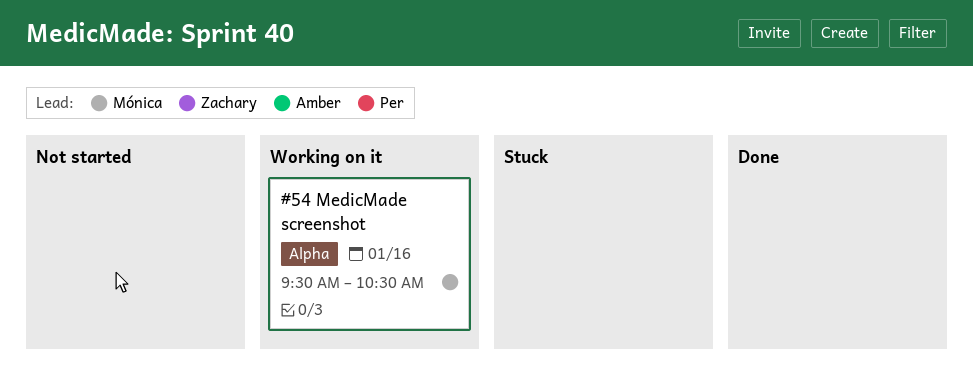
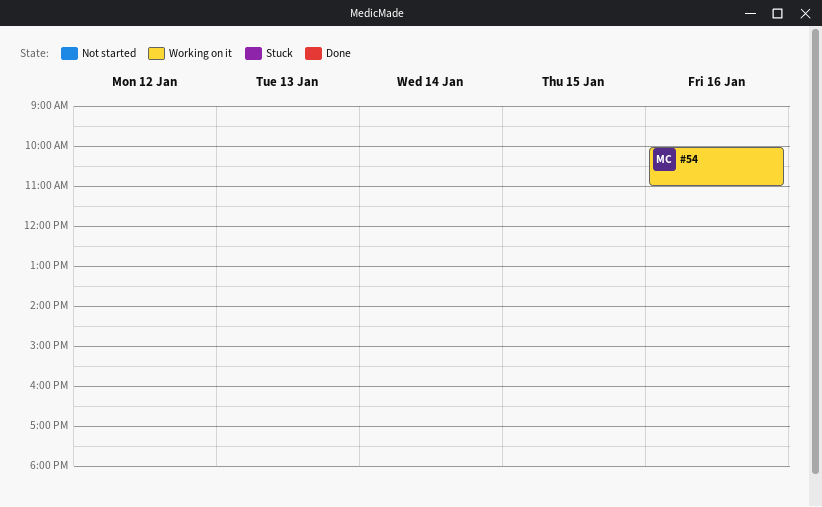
#54, begins: 09:30 -> 10:00
#54, ends: 10:30 -> 11:00

